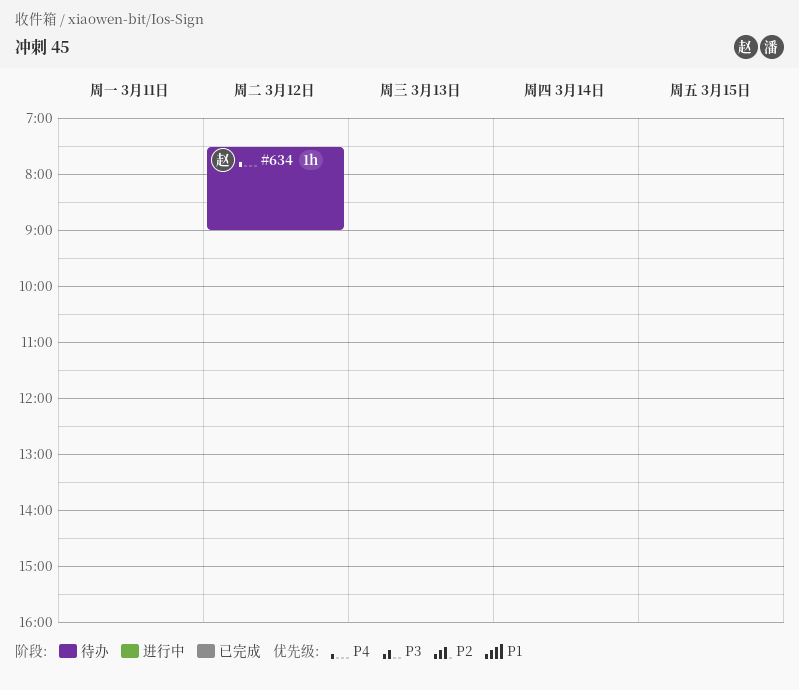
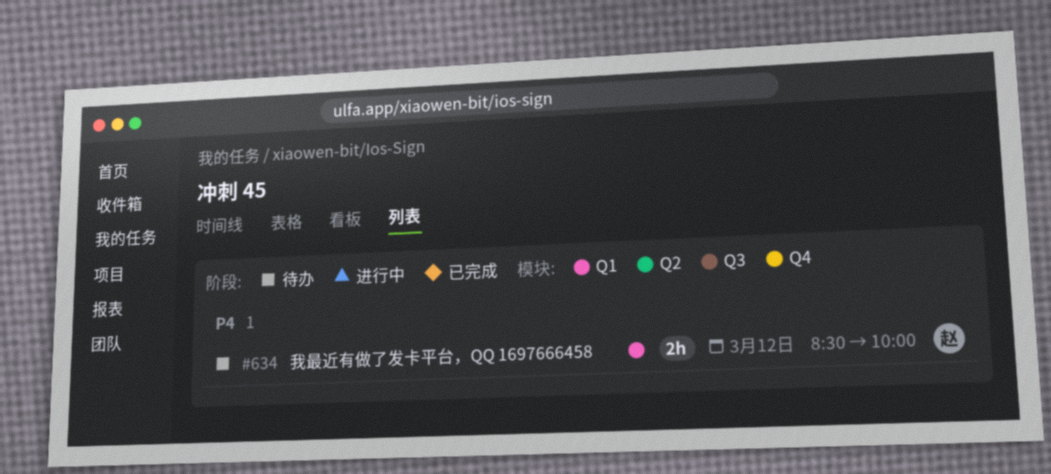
#634, estimate: 1h -> 2h
#634, begins: 07:30 -> 08:30
#634, ends: 09:00 -> 10:00

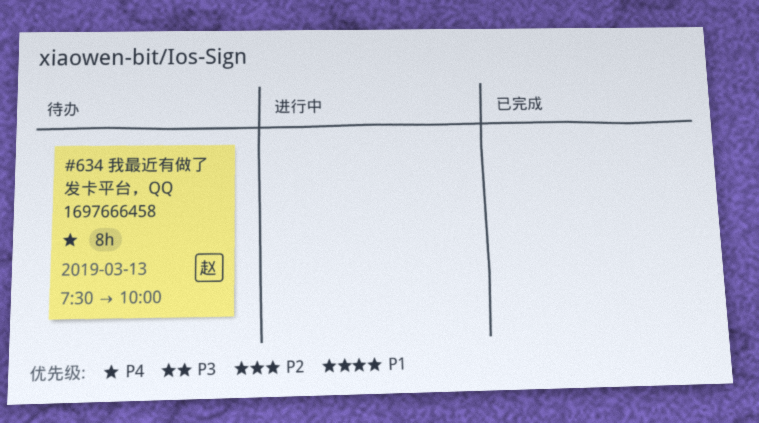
#634, estimate: 2h -> 8h
#634, day: Mar 12 -> Mar 13
#634, begins: 08:30 -> 07:30

